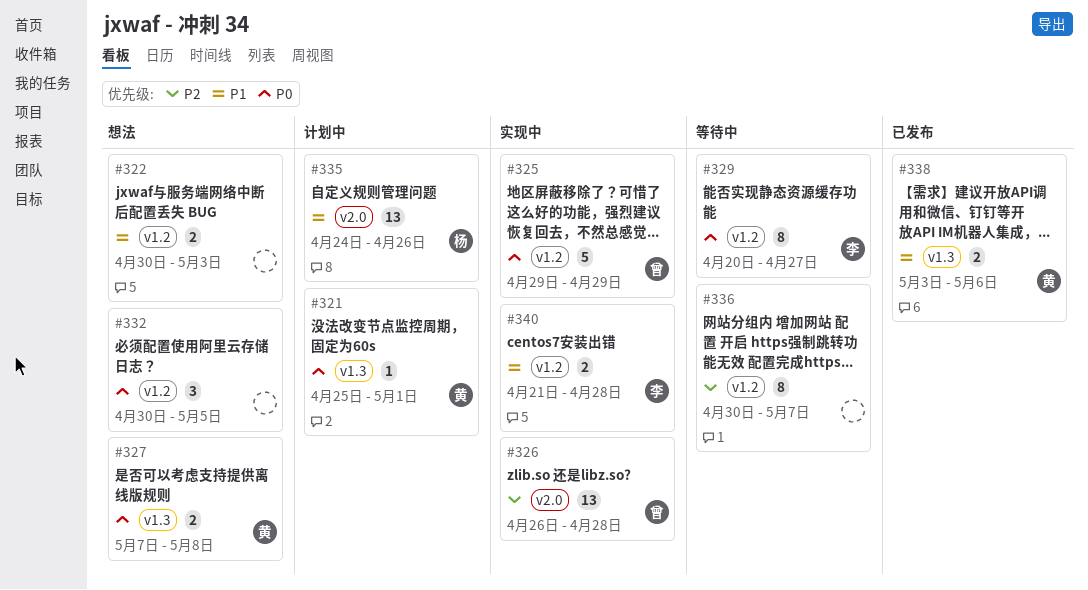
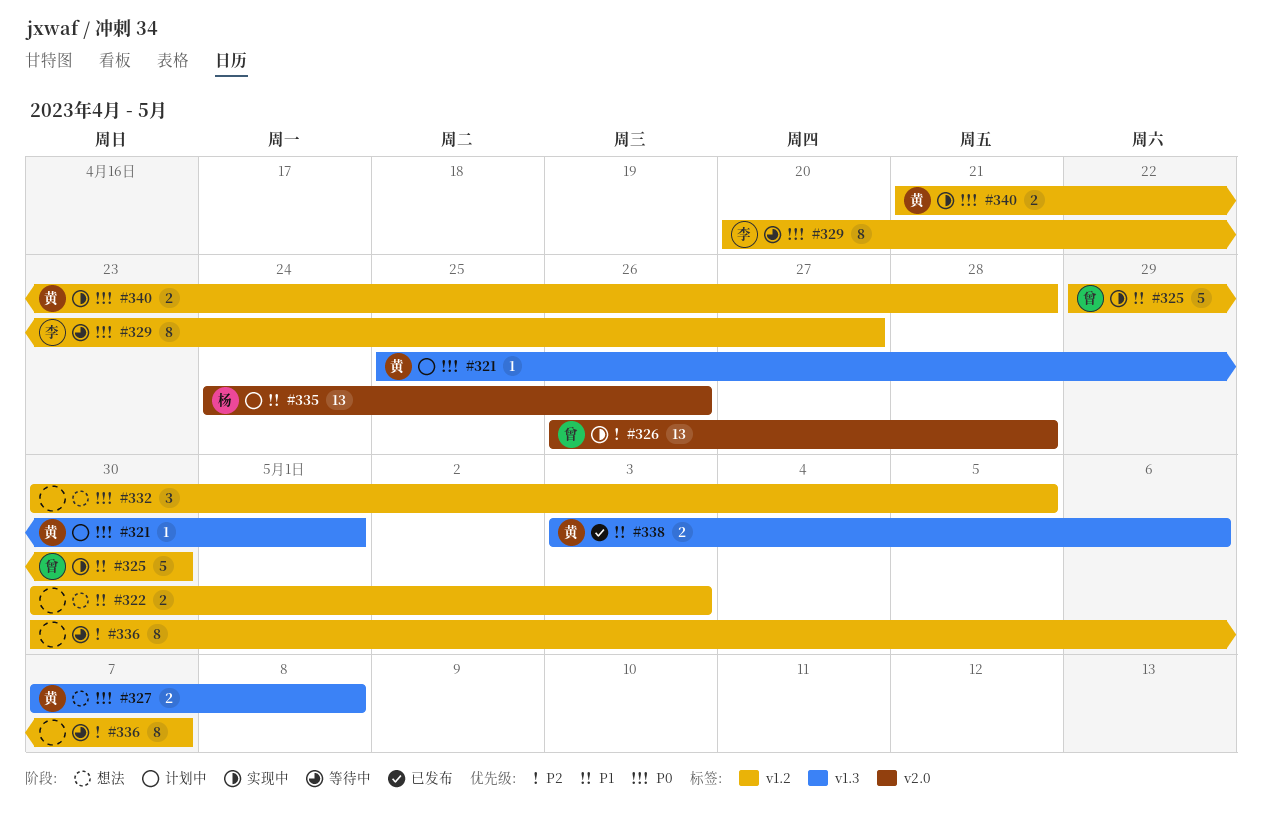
#325, priority: P0 -> P1
#325, due: Apr 29 -> Apr 30
#340, owner: 李 -> 黄
#340, priority: P1 -> P0

